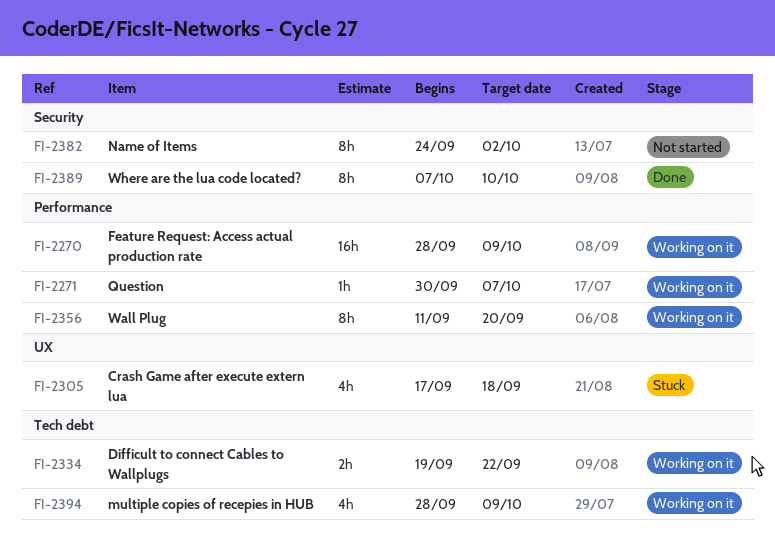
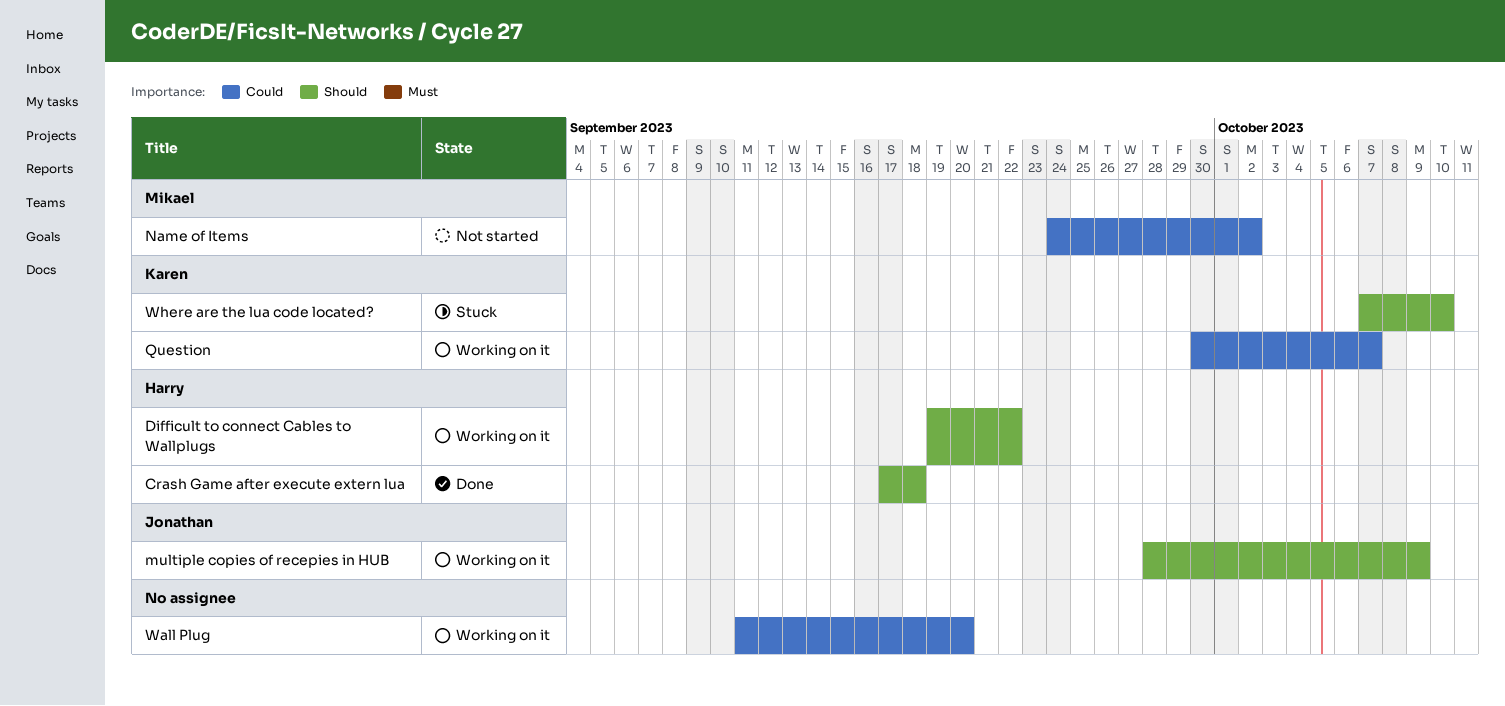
Crash Game after execute extern lua, status: Stuck -> Done
Feature Request: Access actual production rate: present -> none
Where are the lua code located?, status: Done -> Stuck

